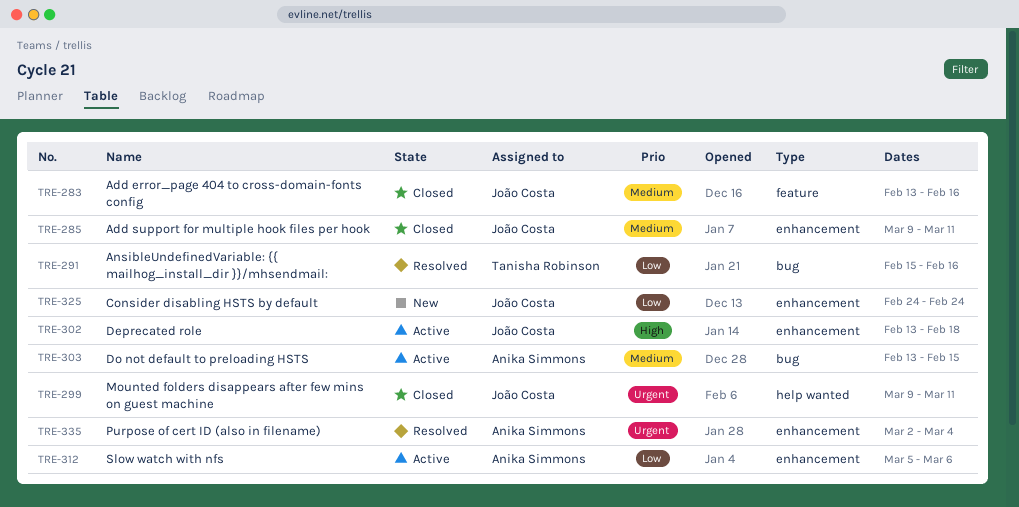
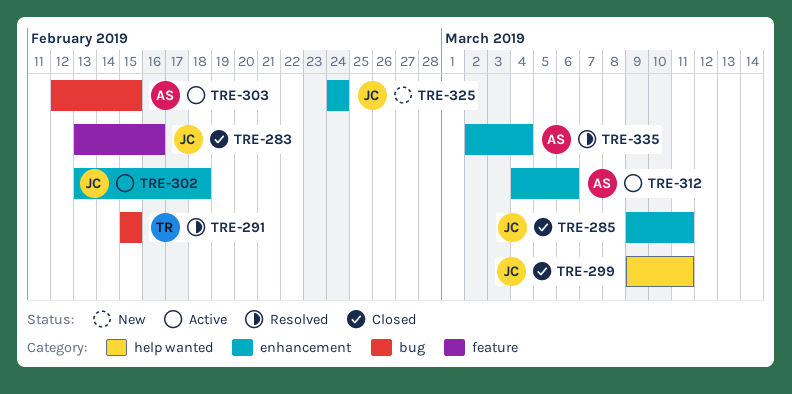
TRE-291, due: Feb 16 -> Feb 15
TRE-303, start: Feb 13 -> Feb 12
TRE-312, start: Mar 5 -> Mar 4

